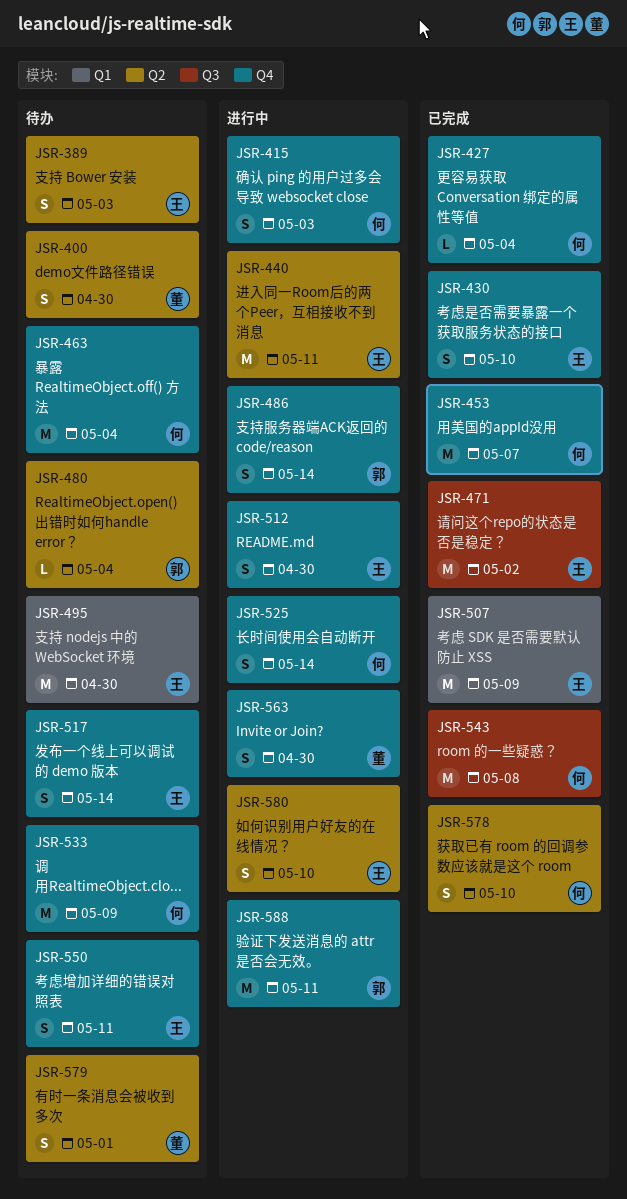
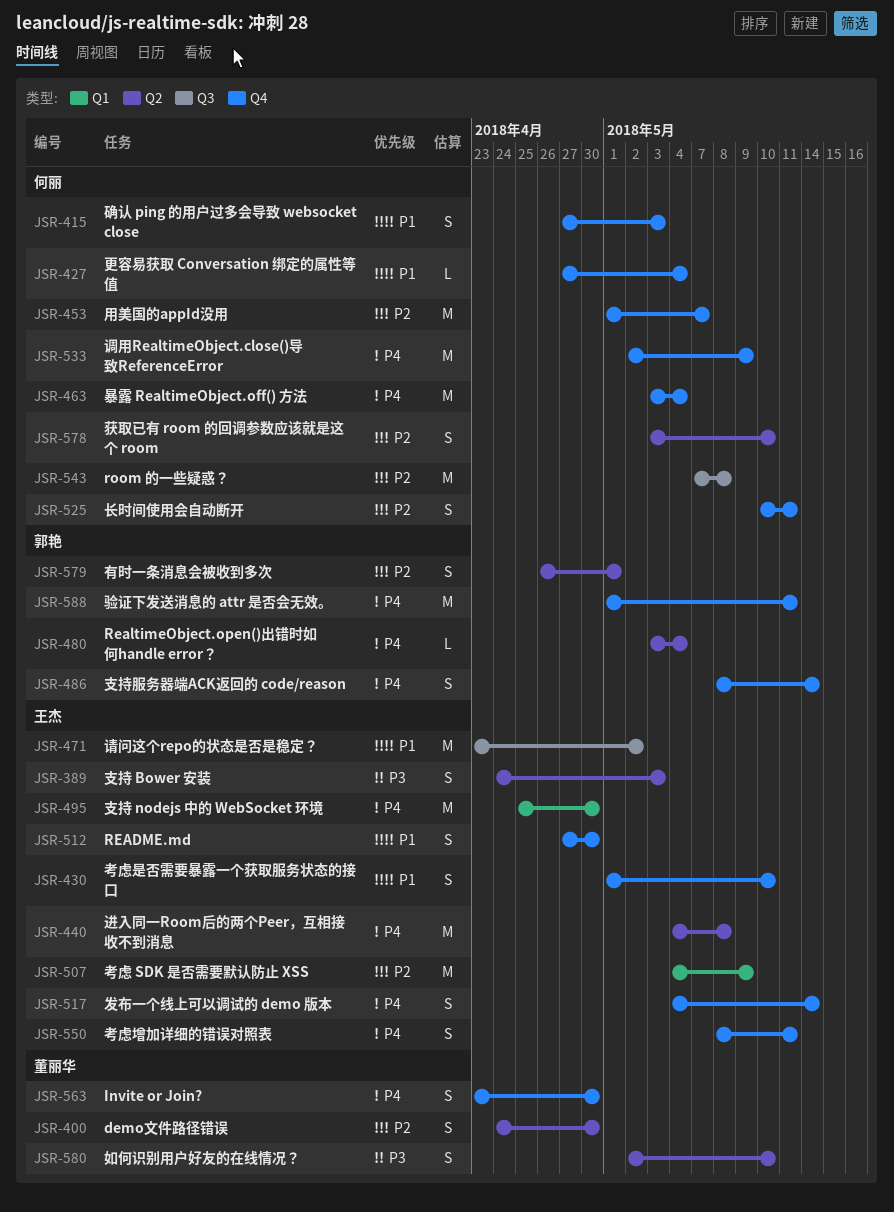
JSR-440, due: May 11 -> May 8
JSR-525, due: May 14 -> May 11
JSR-579, owner: 董丽华 -> 郭艳
JSR-580, owner: 王杰 -> 董丽华

